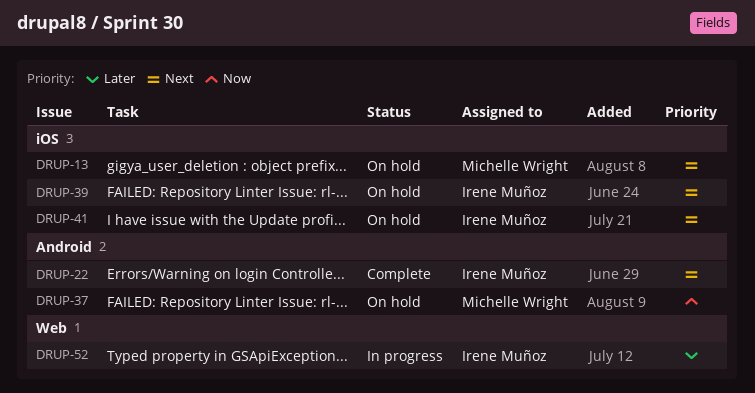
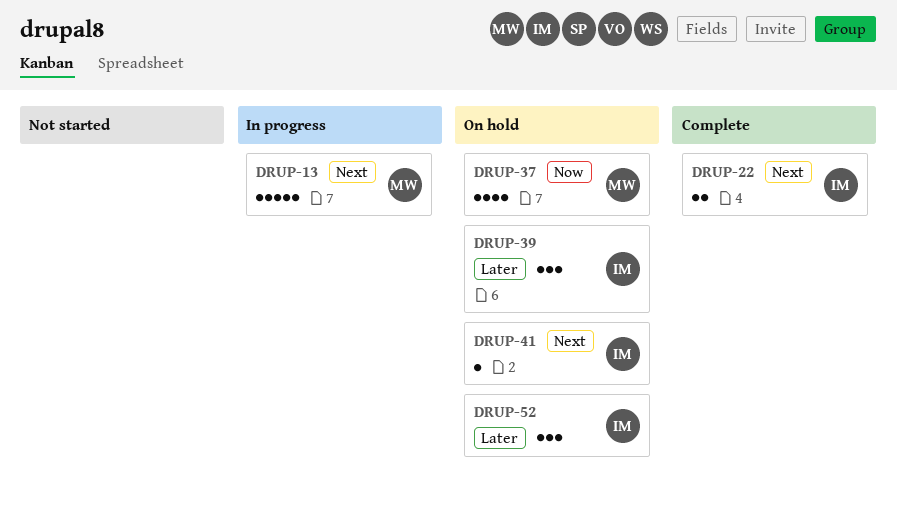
DRUP-13, status: On hold -> In progress
DRUP-39, priority: Next -> Later
DRUP-52, status: In progress -> On hold

